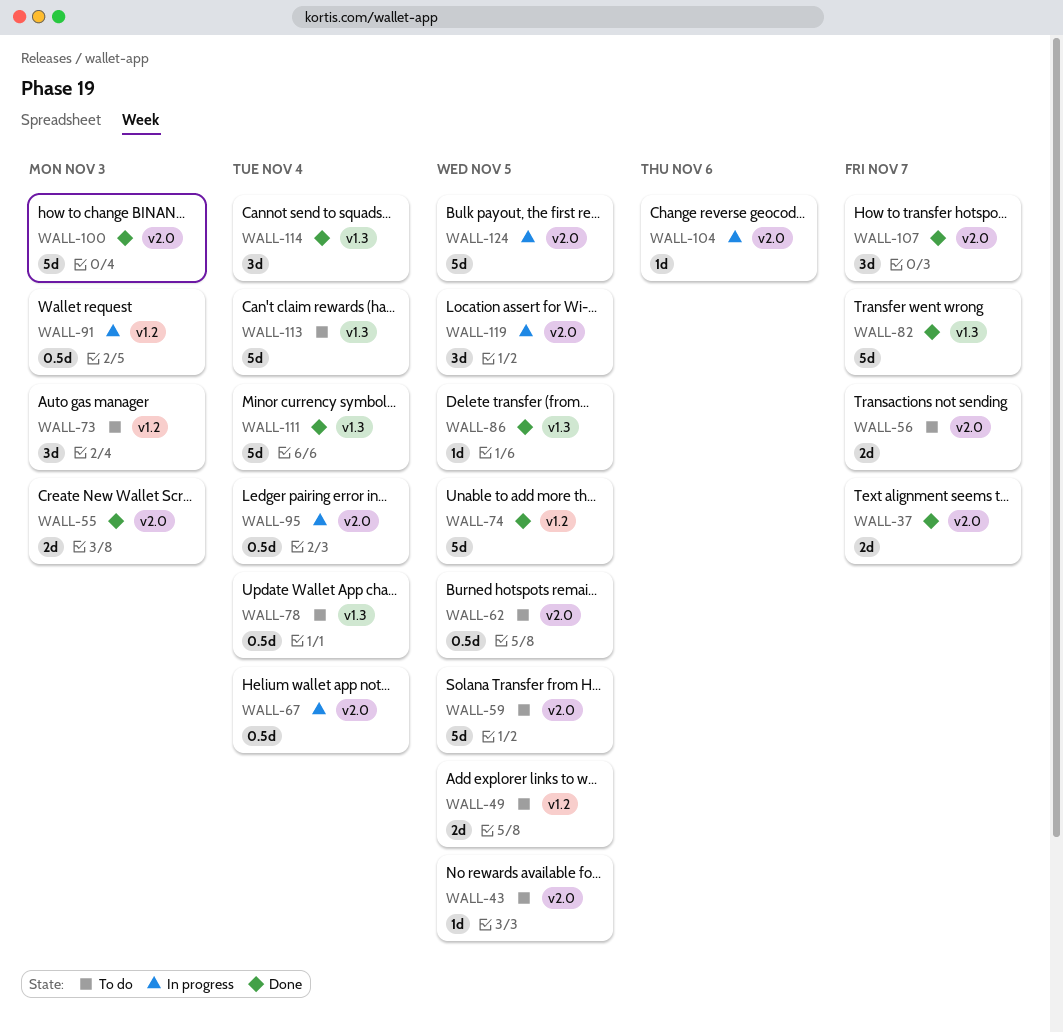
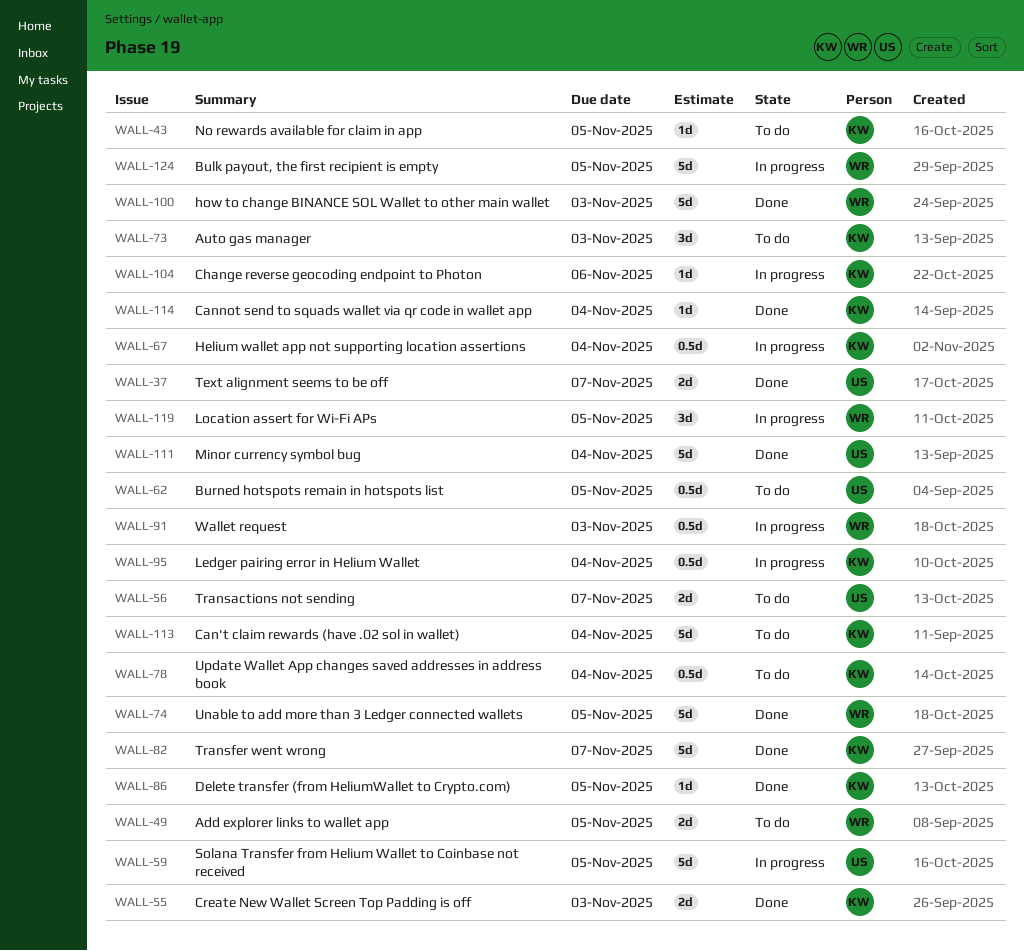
WALL-59, status: To do -> In progress
WALL-107: present -> none
WALL-114, estimate: 3d -> 1d

